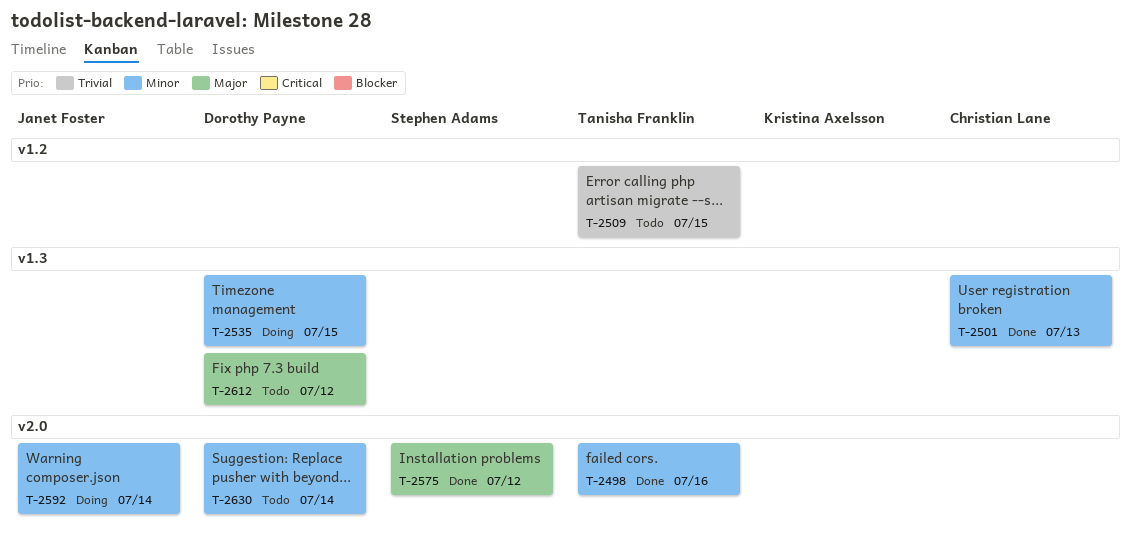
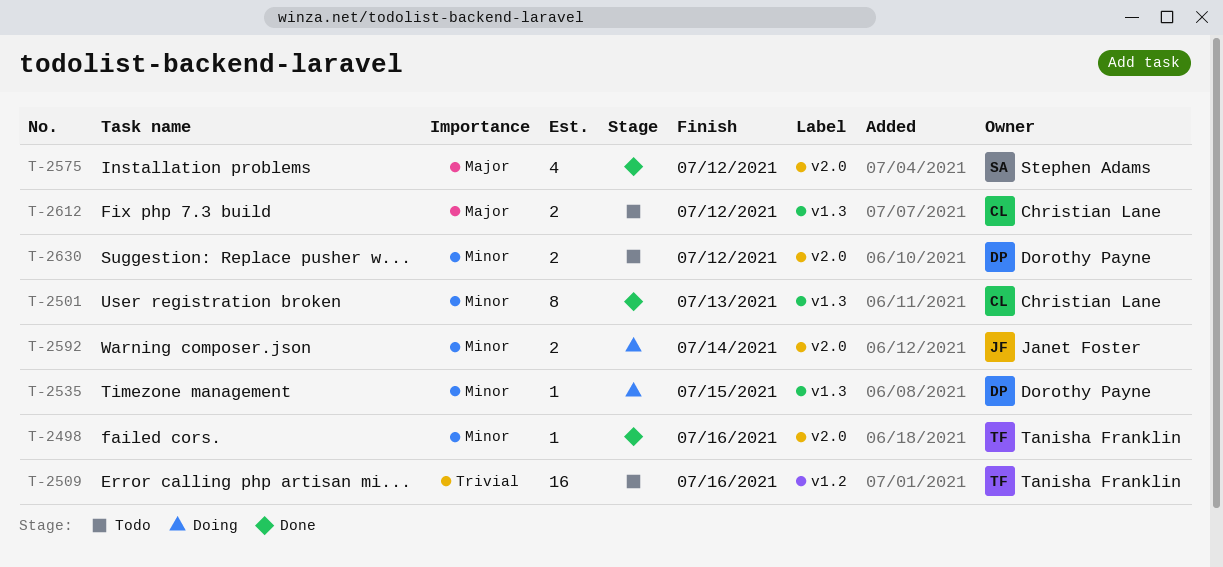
T-2509, due: Jul 15 -> Jul 16
T-2612, owner: Dorothy Payne -> Christian Lane
T-2630, due: Jul 14 -> Jul 12

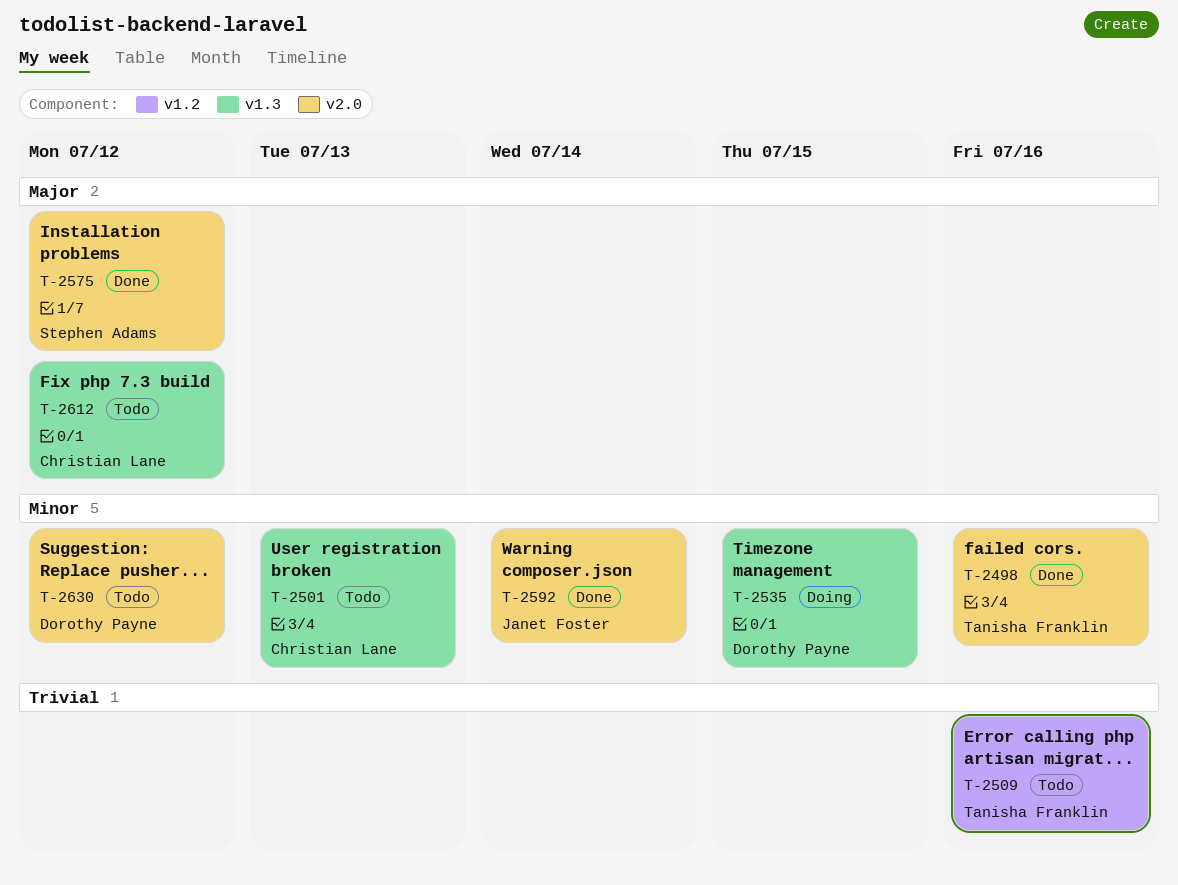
T-2501, status: Done -> Todo
T-2592, status: Doing -> Done

